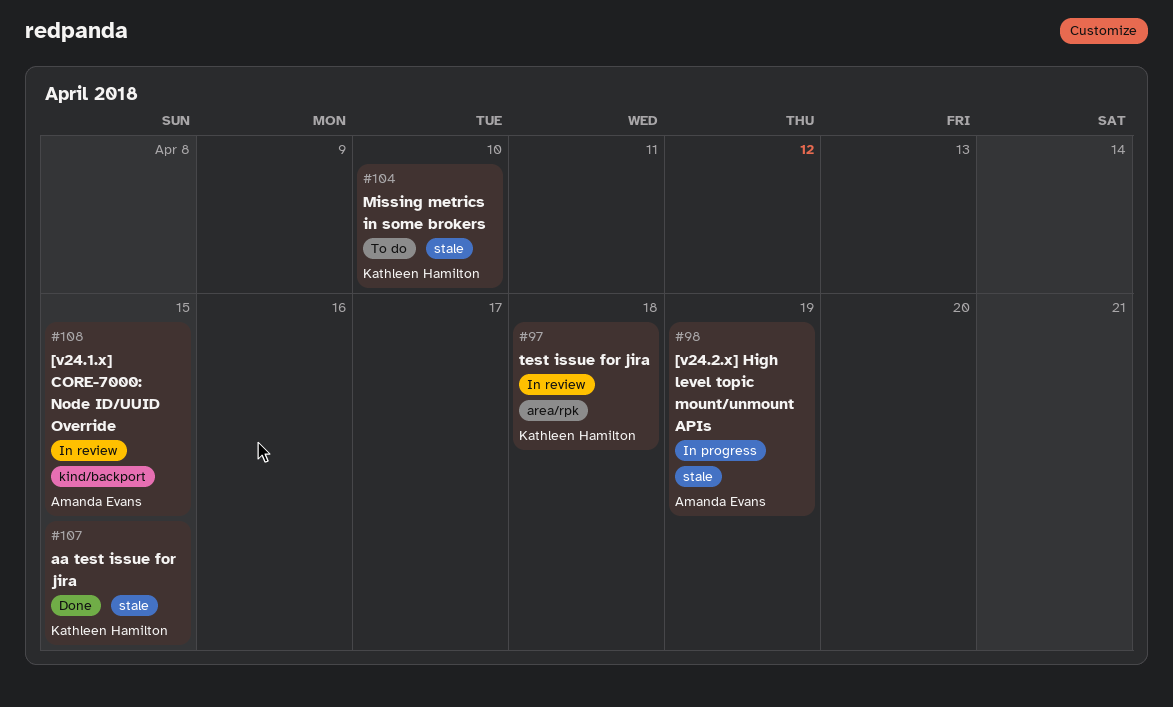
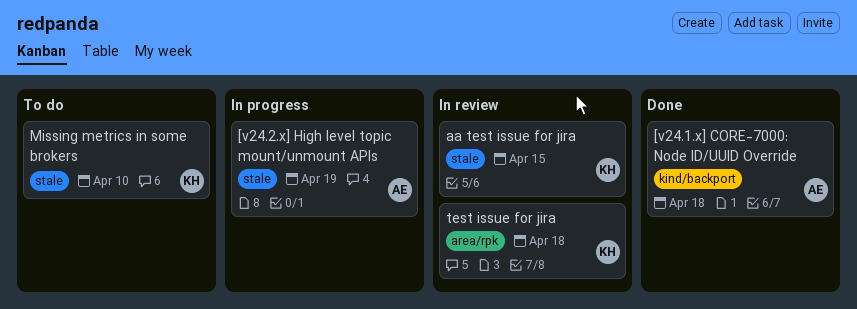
[v24.1.x] CORE-7000: Node ID/UUID Override, status: In review -> Done
[v24.1.x] CORE-7000: Node ID/UUID Override, due: Apr 15 -> Apr 18
aa test issue for jira, status: Done -> In review

